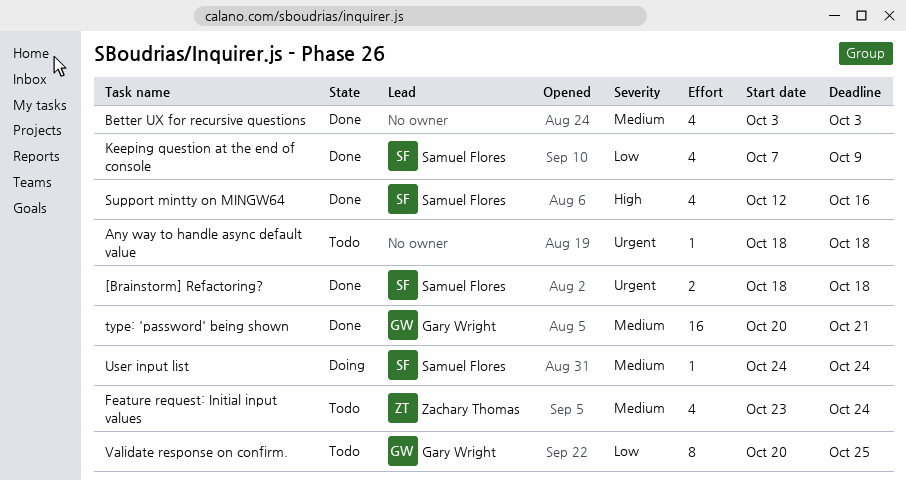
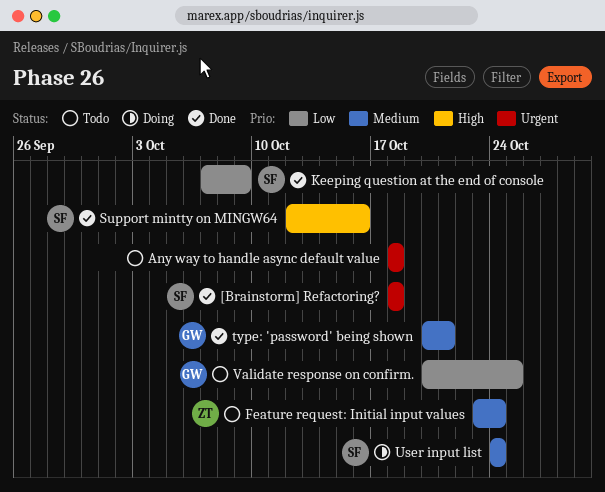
Better UX for recursive questions: present -> none

